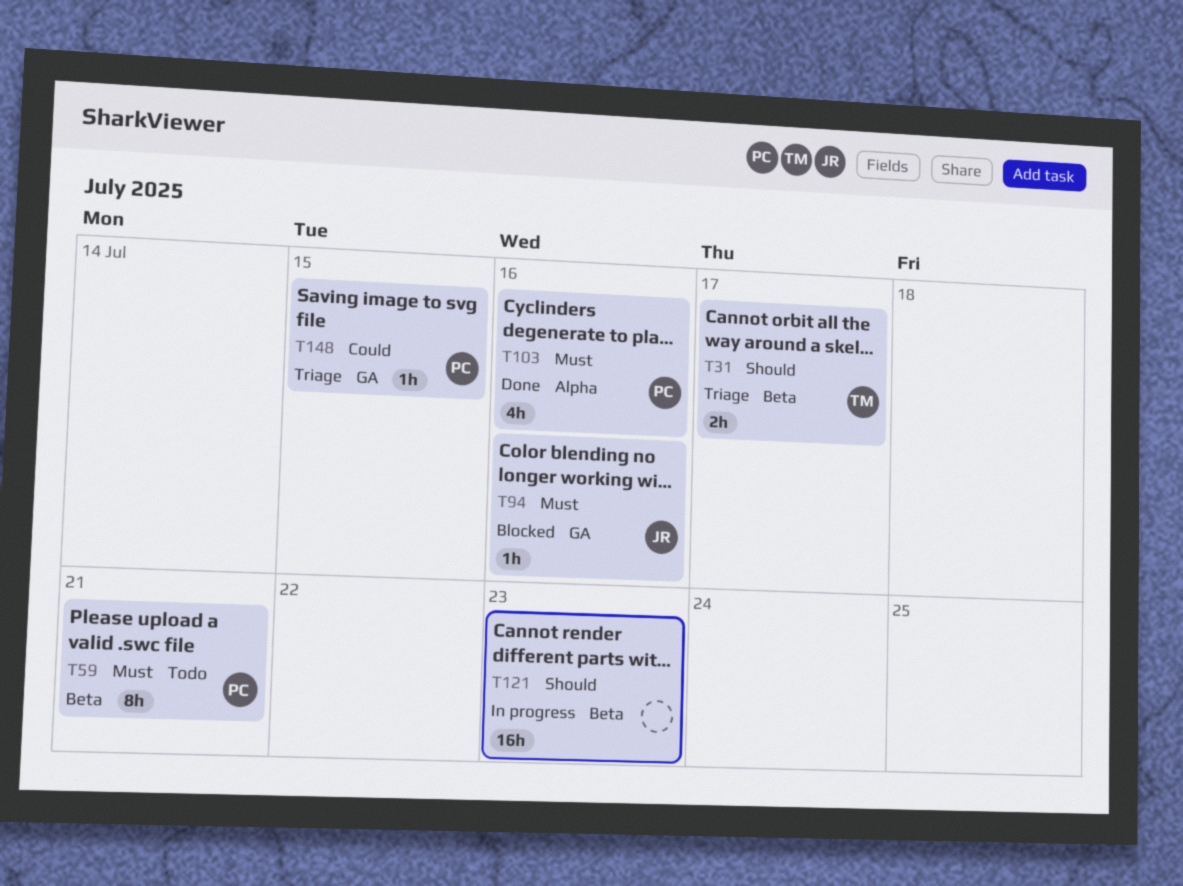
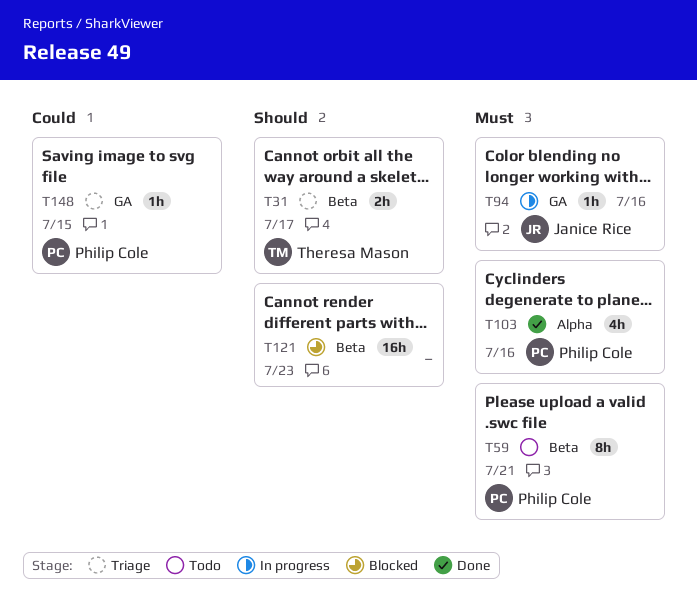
T94, status: Blocked -> In progress
T121, status: In progress -> Blocked

